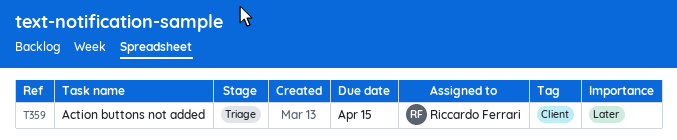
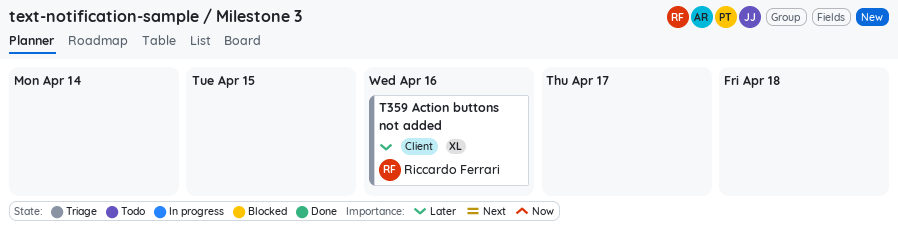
T359, due: Apr 15 -> Apr 16

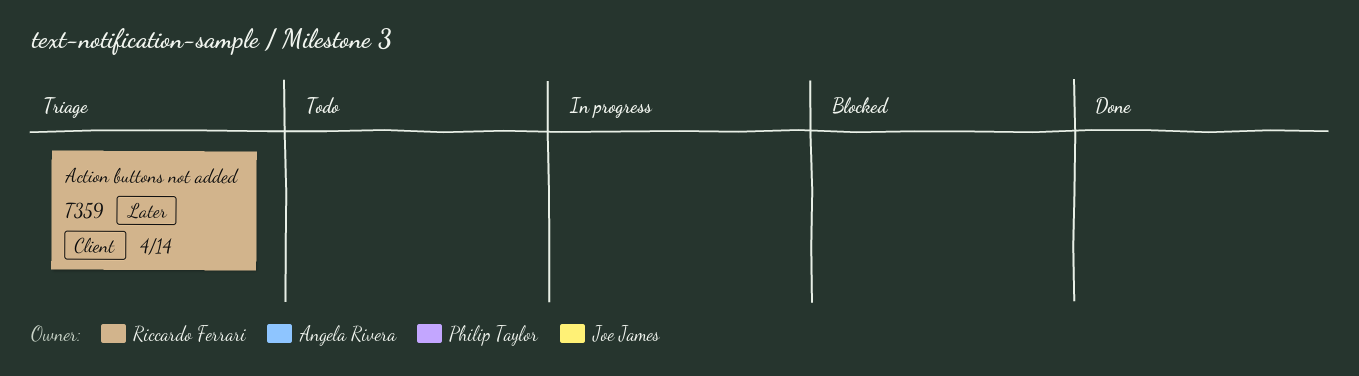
T359, due: Apr 16 -> Apr 14

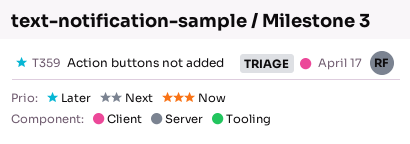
T359, due: Apr 14 -> Apr 17

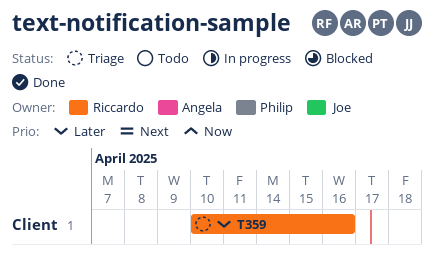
T359, due: Apr 17 -> Apr 16

